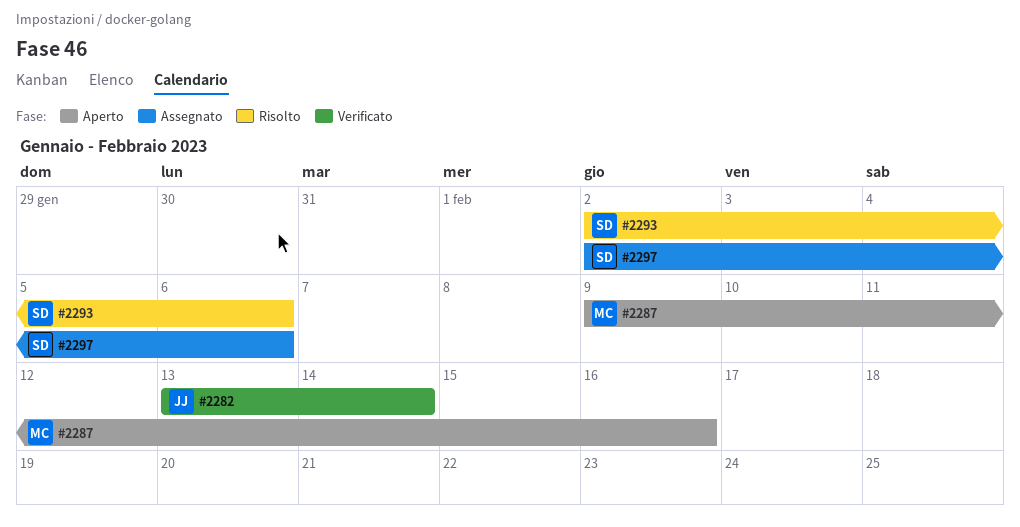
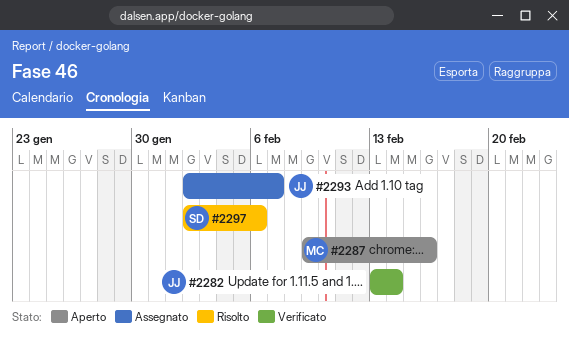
#2293, status: Risolto -> Assegnato
#2293, owner: SD -> JJ
#2293, due: Feb 6 -> Feb 7
#2297, status: Assegnato -> Risolto

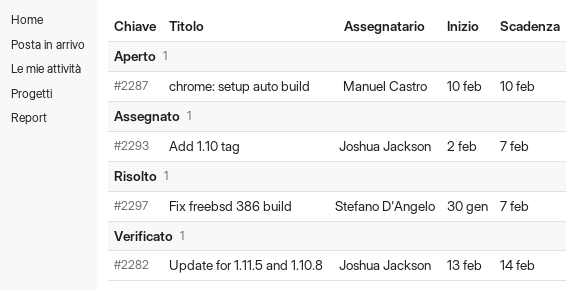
#2287, start: Feb 9 -> Feb 10
#2287, due: Feb 16 -> Feb 10
#2297, start: Feb 2 -> Jan 30
#2297, due: Feb 6 -> Feb 7

